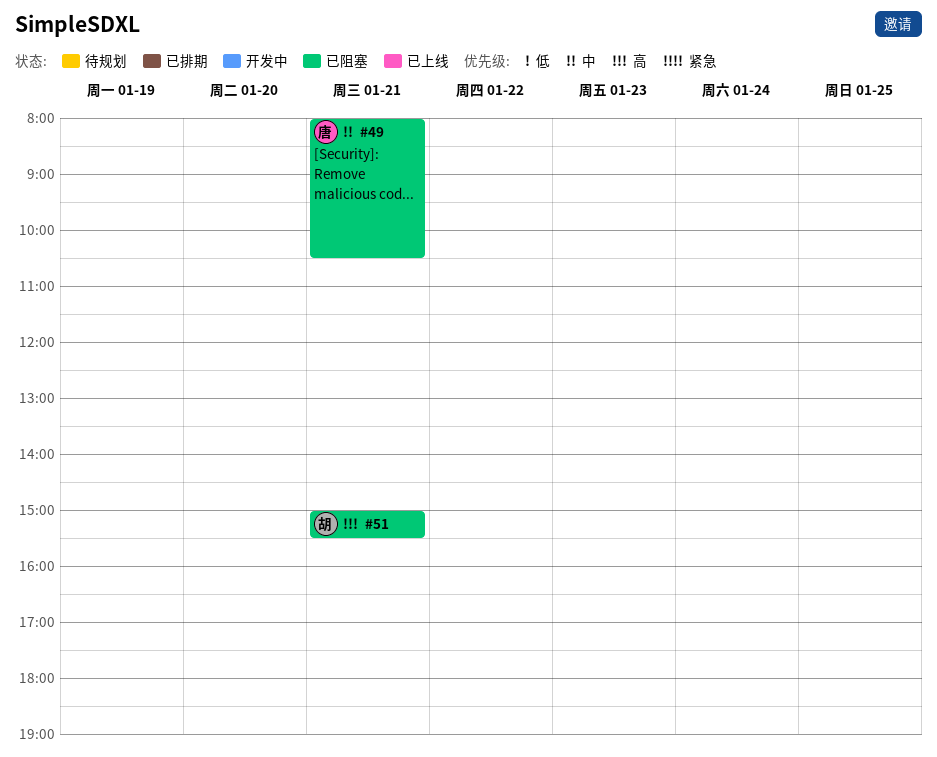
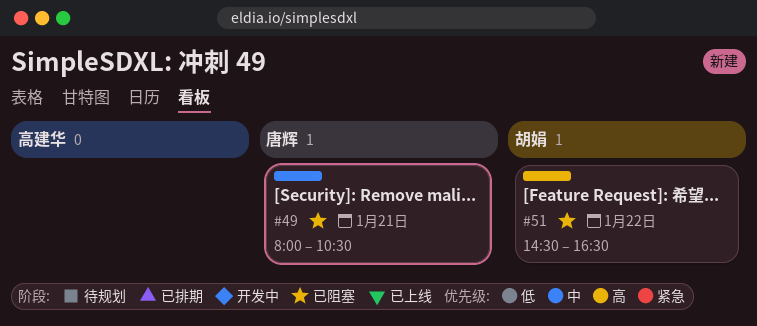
#51, day: Jan 21 -> Jan 22
#51, begins: 15:00 -> 14:30
#51, ends: 15:30 -> 16:30

